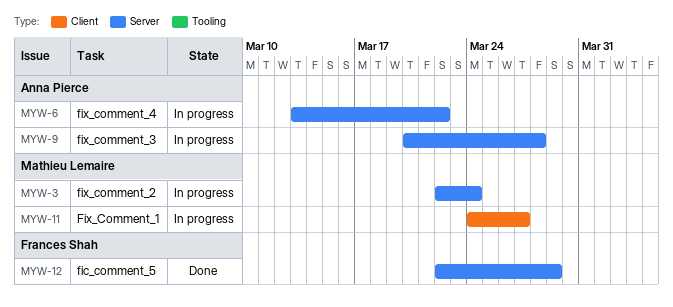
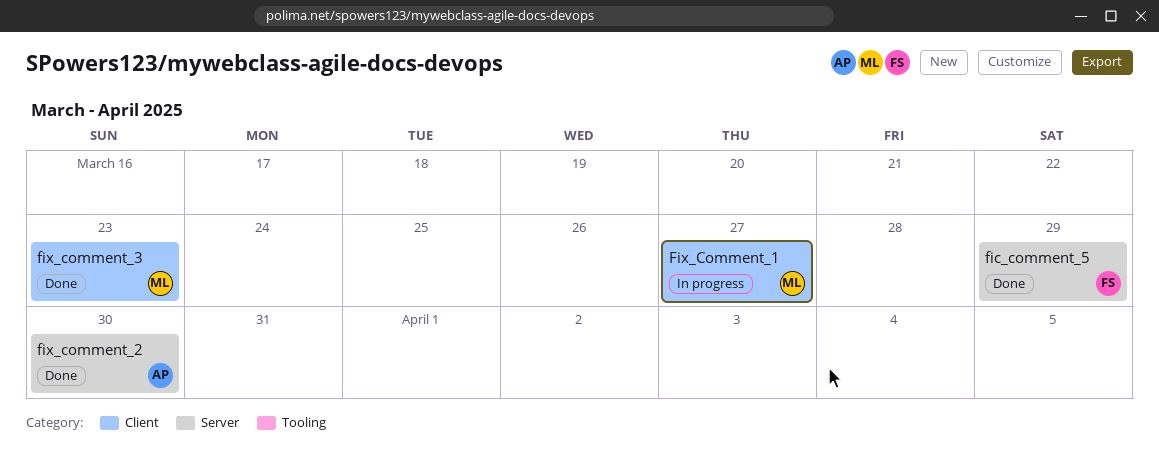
fix_comment_2, status: In progress -> Done
fix_comment_2, owner: Mathieu Lemaire -> Anna Pierce
fix_comment_2, due: Mar 24 -> Mar 30
fix_comment_3, status: In progress -> Done
fix_comment_3, owner: Anna Pierce -> Mathieu Lemaire
fix_comment_3, label: Server -> Client
fix_comment_3, due: Mar 28 -> Mar 23
fix_comment_4: present -> none

